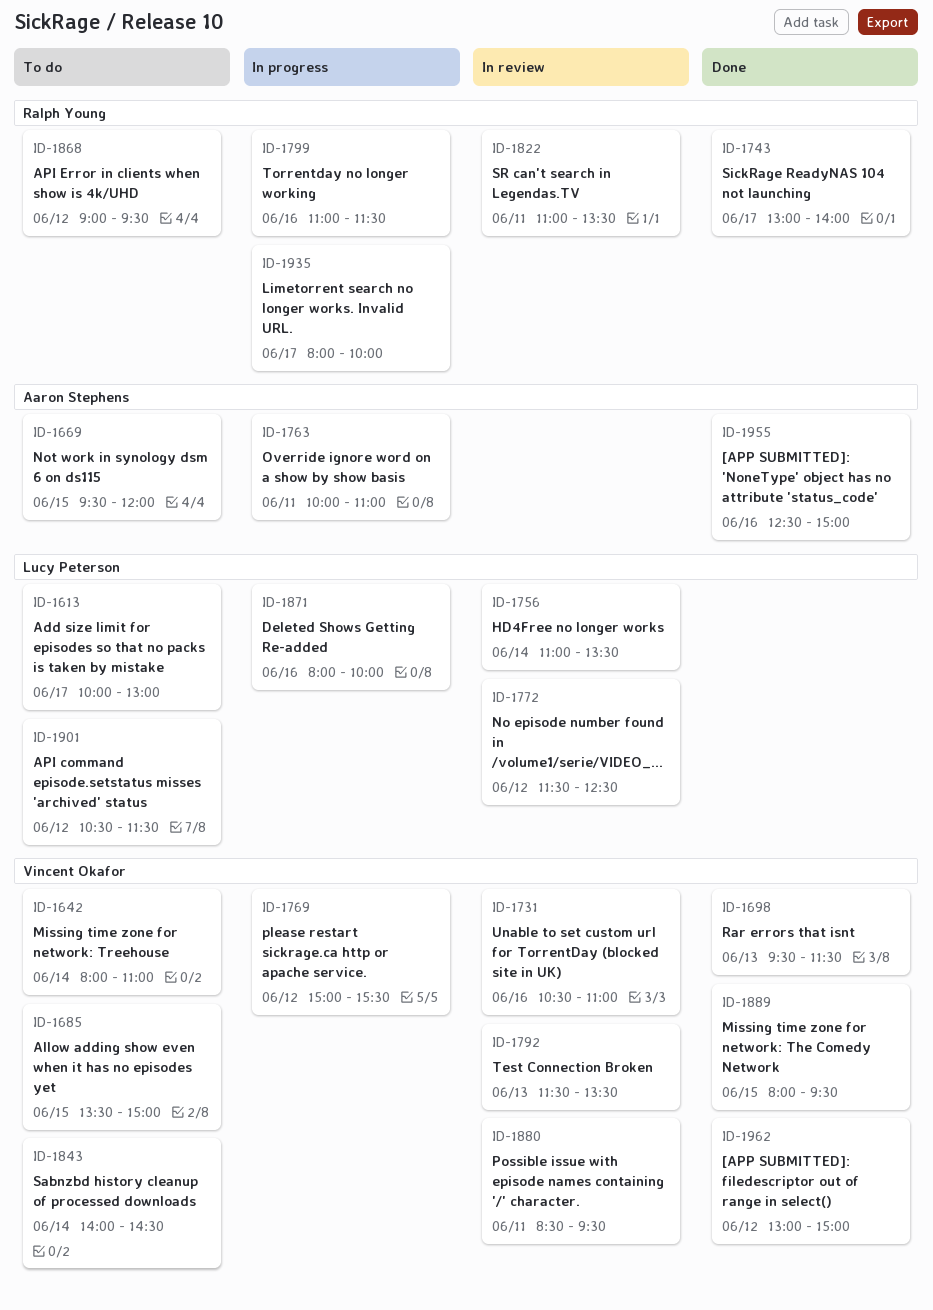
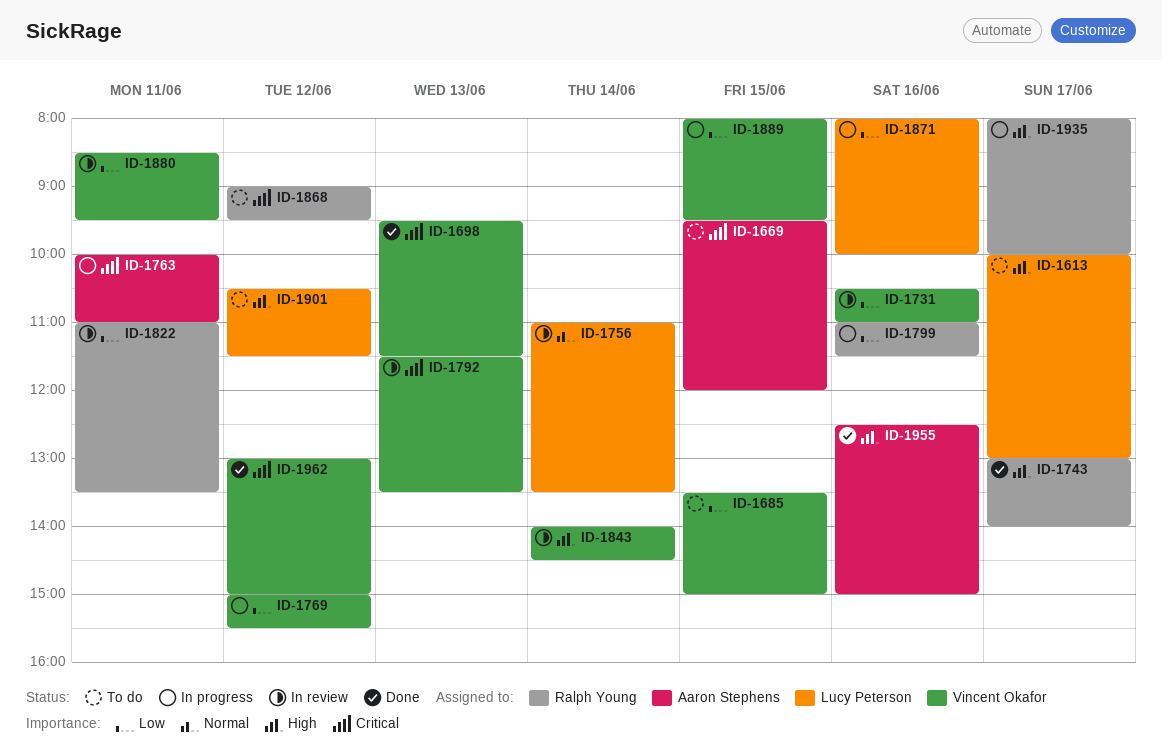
ID-1642: present -> none
ID-1772: present -> none
ID-1843, status: To do -> In review
ID-1889, status: Done -> In progress

